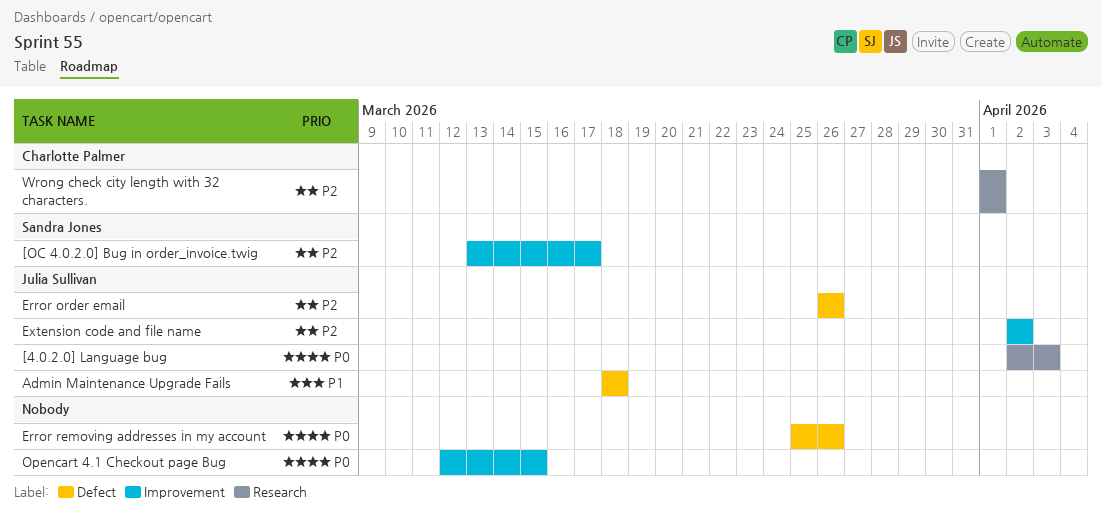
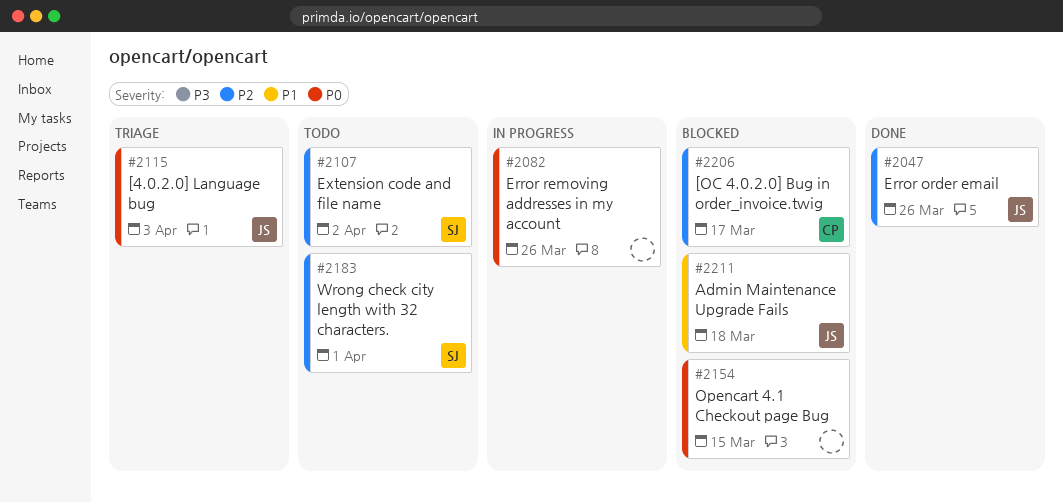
[OC 4.0.2.0] Bug in order_invoice.twig, owner: Sandra Jones -> Charlotte Palmer
Extension code and file name, owner: Julia Sullivan -> Sandra Jones
Wrong check city length with 32 characters., owner: Charlotte Palmer -> Sandra Jones

